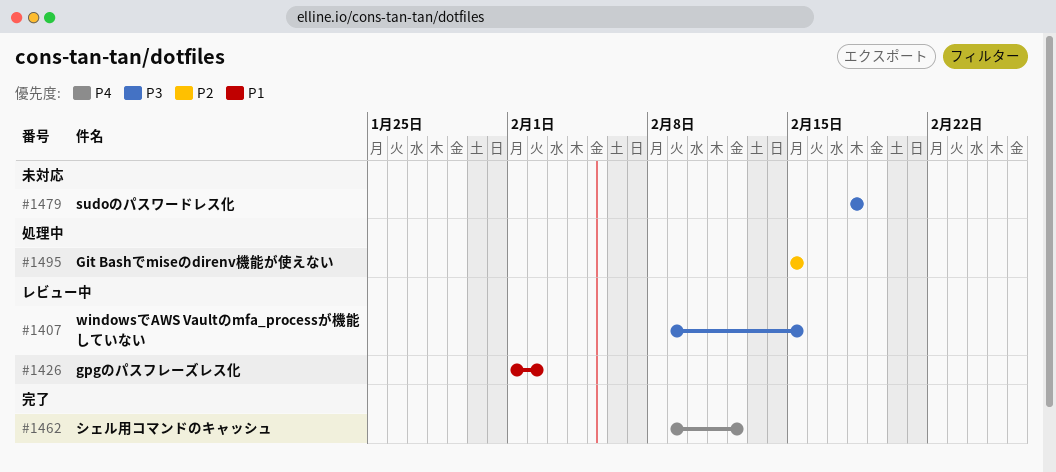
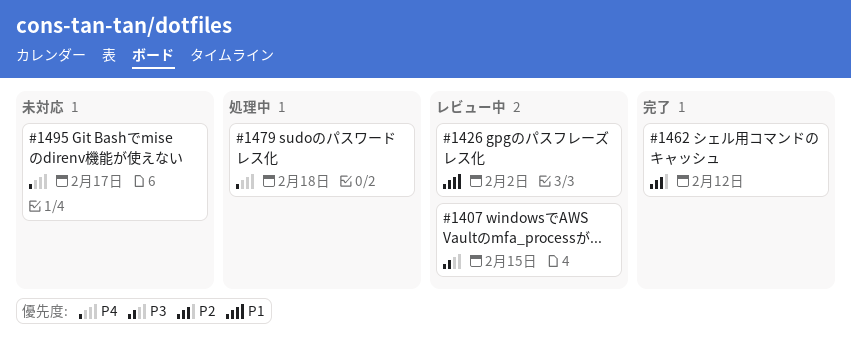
#1462, priority: P4 -> P2
#1479, status: 未対応 -> 処理中
#1479, priority: P3 -> P4
#1495, status: 処理中 -> 未対応
#1495, priority: P2 -> P4
#1495, due: Feb 15 -> Feb 17

